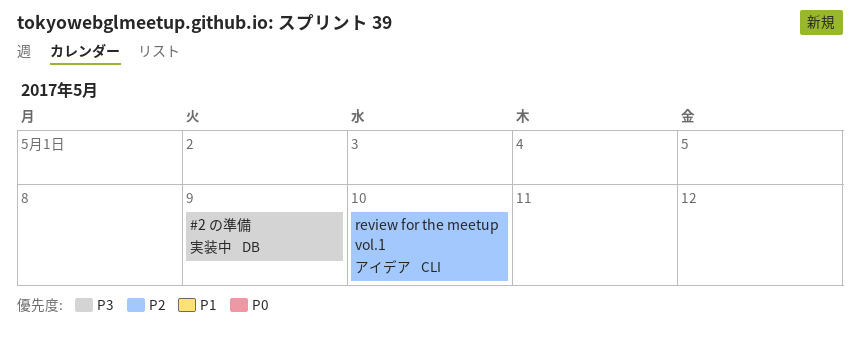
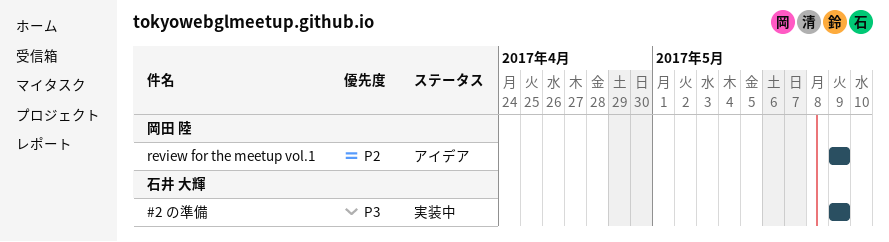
review for the meetup vol.1, due: May 10 -> May 9

